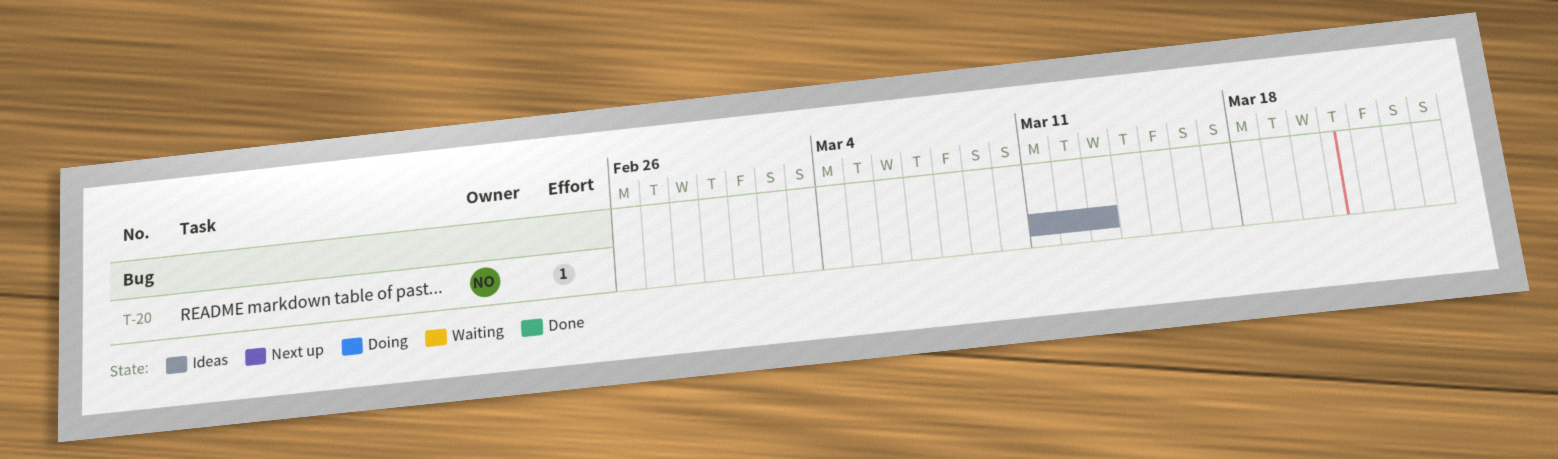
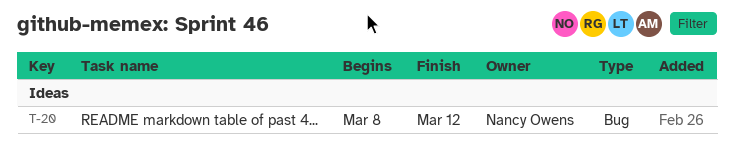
T-20, start: Mar 11 -> Mar 8
T-20, due: Mar 13 -> Mar 12

